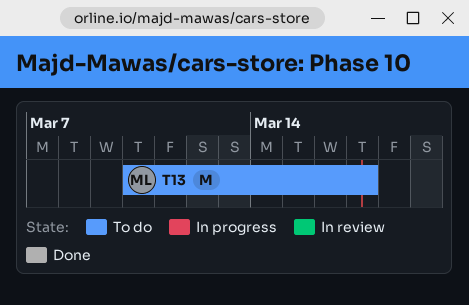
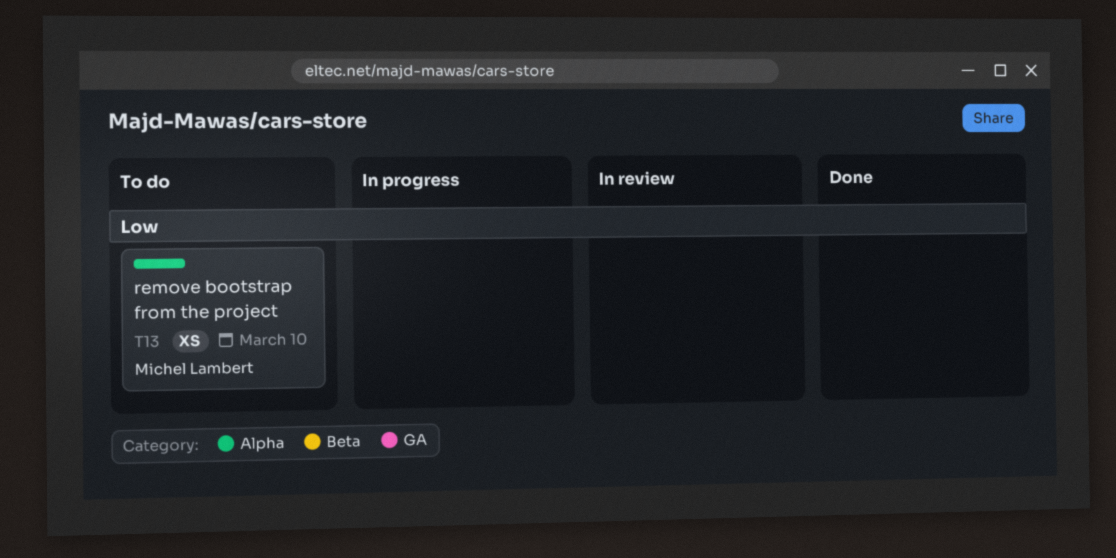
T13, estimate: M -> XS
T13, due: Mar 17 -> Mar 10

